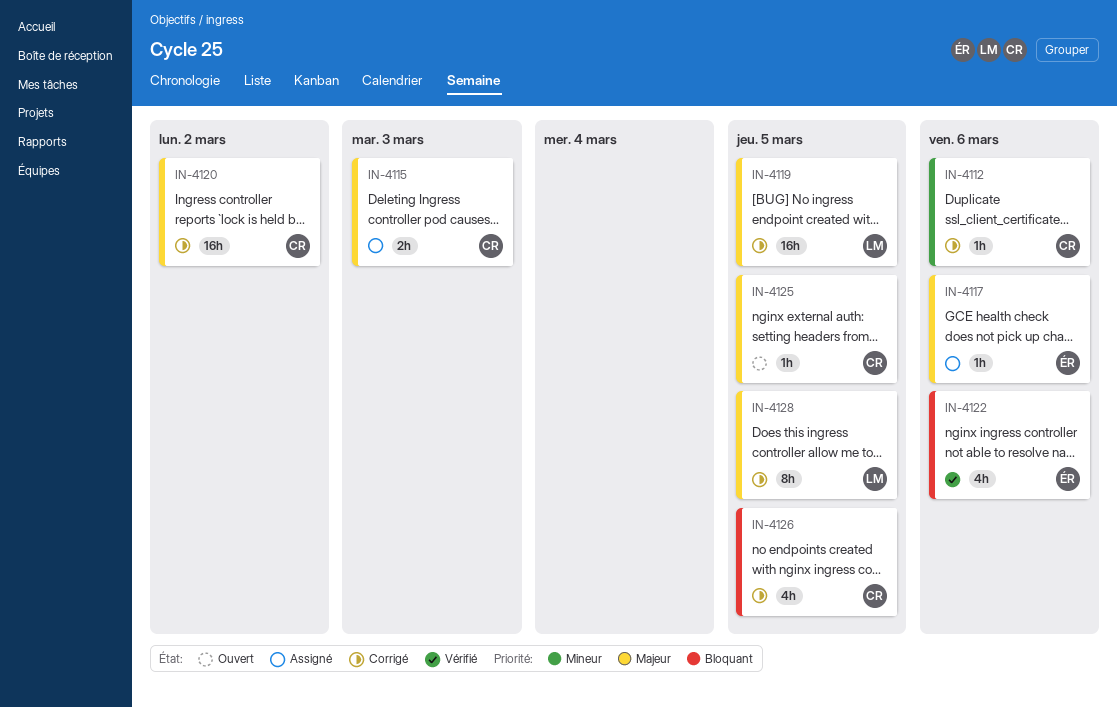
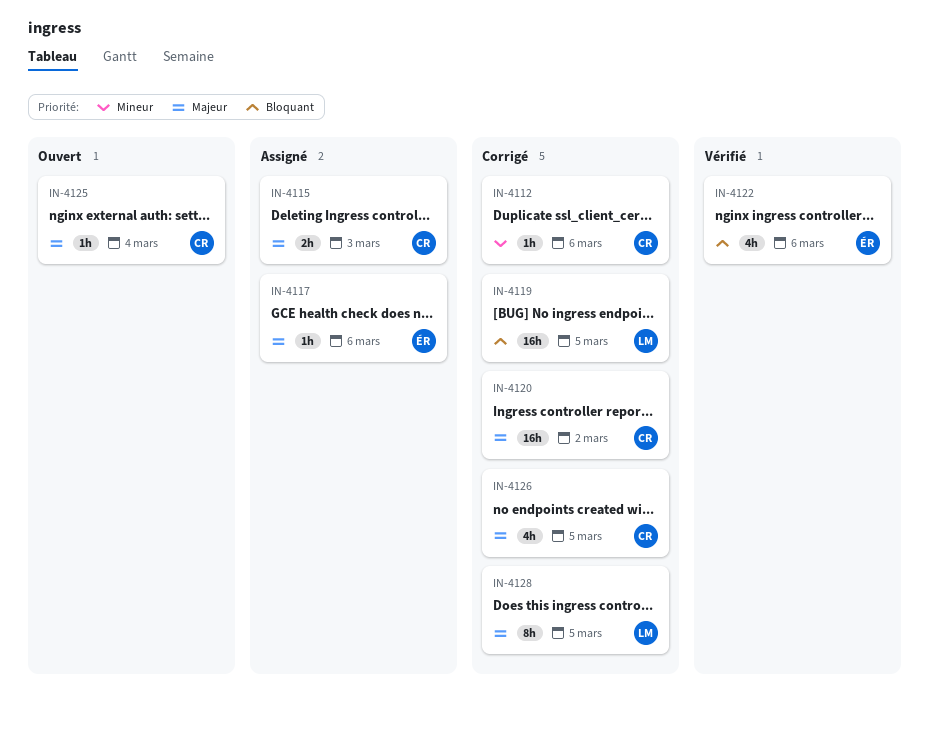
IN-4119, priority: Majeur -> Bloquant
IN-4125, due: Mar 5 -> Mar 4
IN-4126, priority: Bloquant -> Majeur

